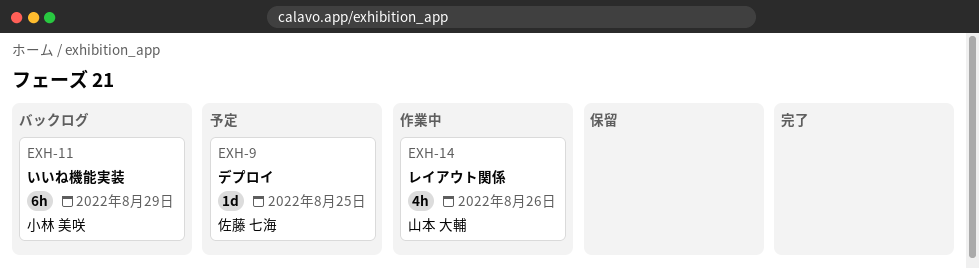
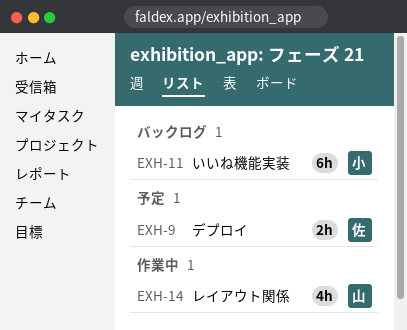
EXH-9, estimate: 1d -> 2h

